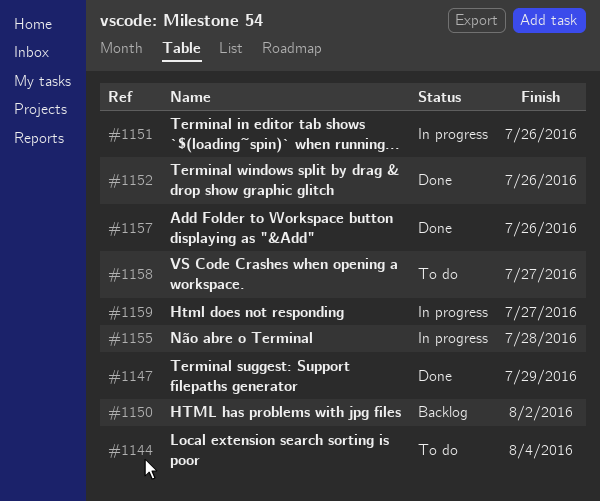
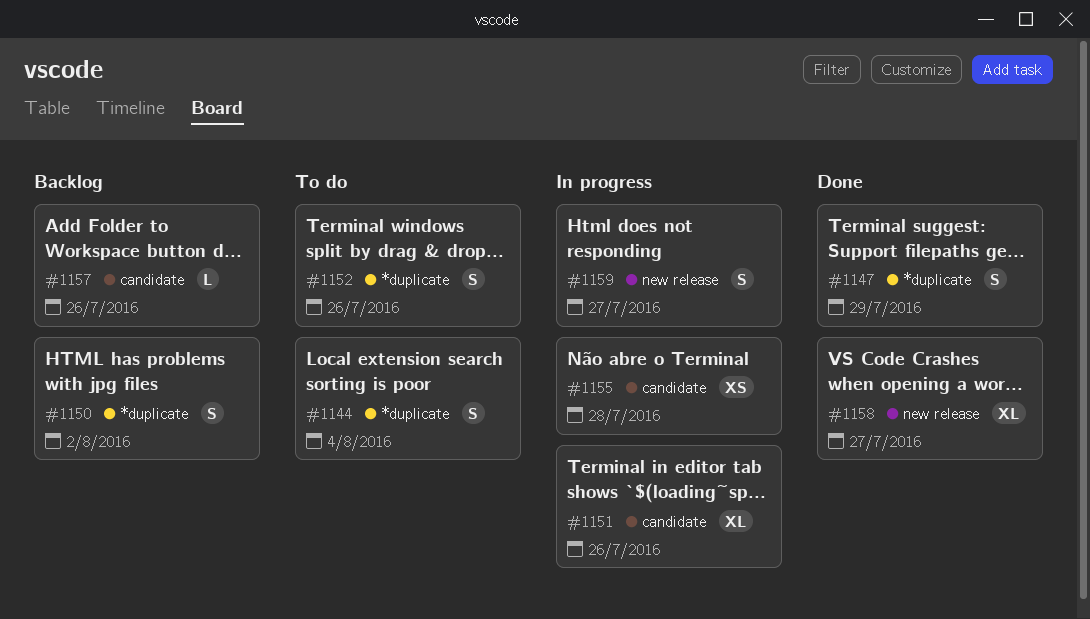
#1152, status: Done -> To do
#1157, status: Done -> Backlog
#1158, status: To do -> Done

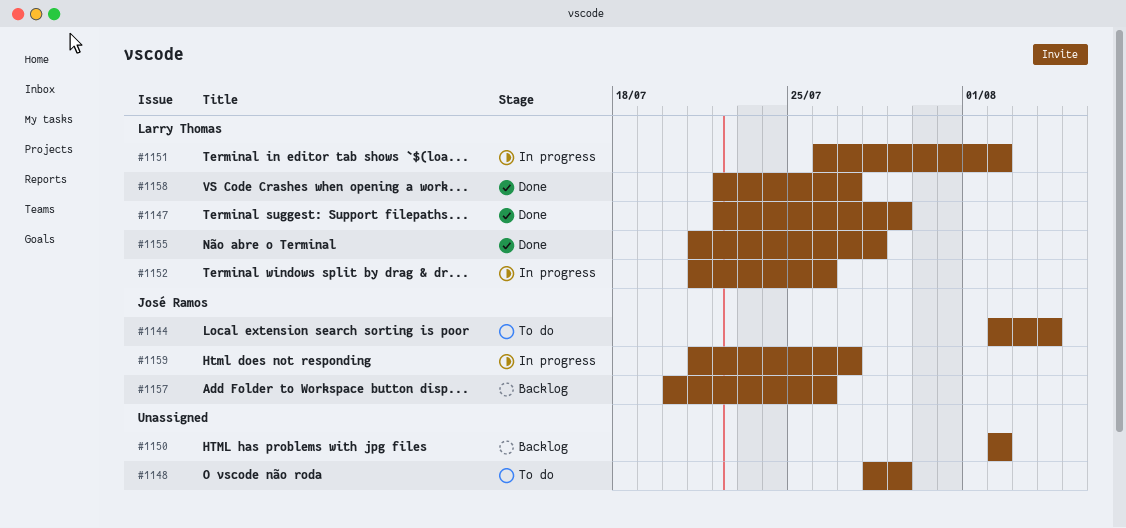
#1148: none -> present
#1151, due: Jul 26 -> Aug 2
#1152, status: To do -> In progress
#1155, status: In progress -> Done

